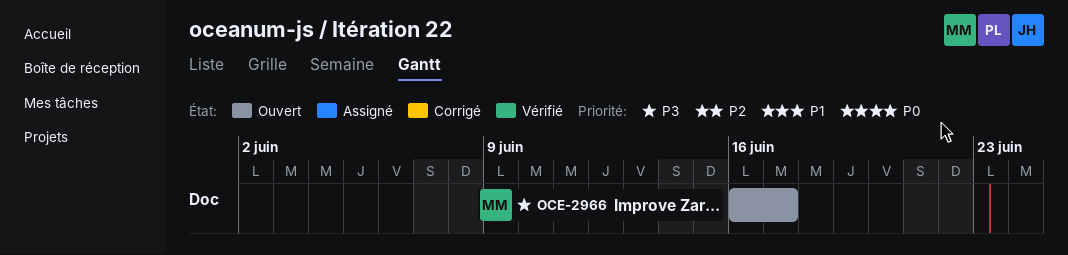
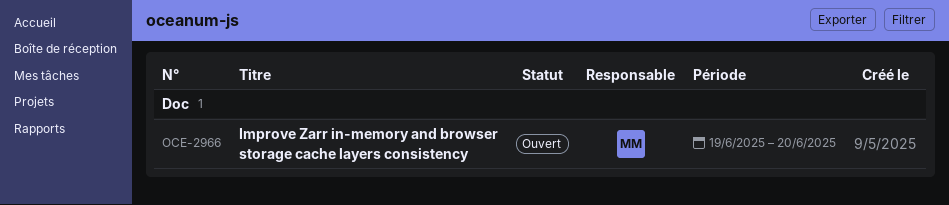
OCE-2966, start: Jun 16 -> Jun 19
OCE-2966, due: Jun 17 -> Jun 20

